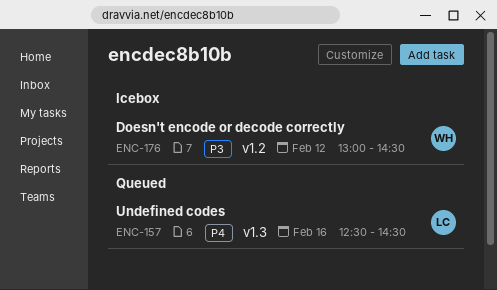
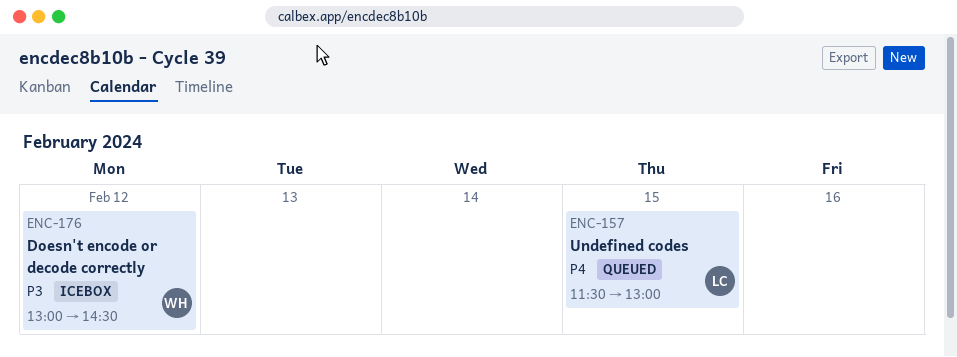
ENC-157, day: Feb 16 -> Feb 15
ENC-157, begins: 12:30 -> 11:30
ENC-157, ends: 14:30 -> 13:00

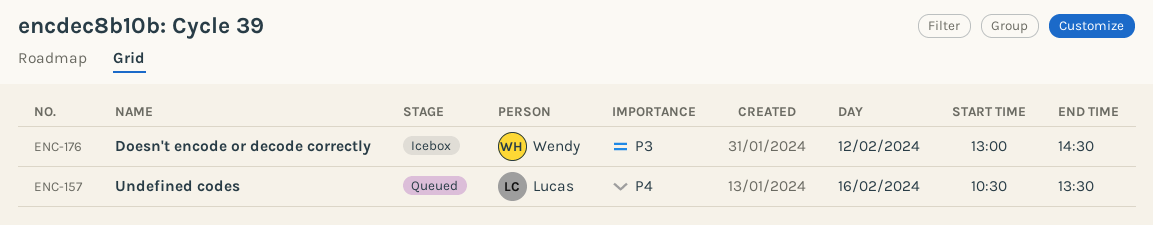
ENC-157, day: Feb 15 -> Feb 16
ENC-157, begins: 11:30 -> 10:30
ENC-157, ends: 13:00 -> 13:30

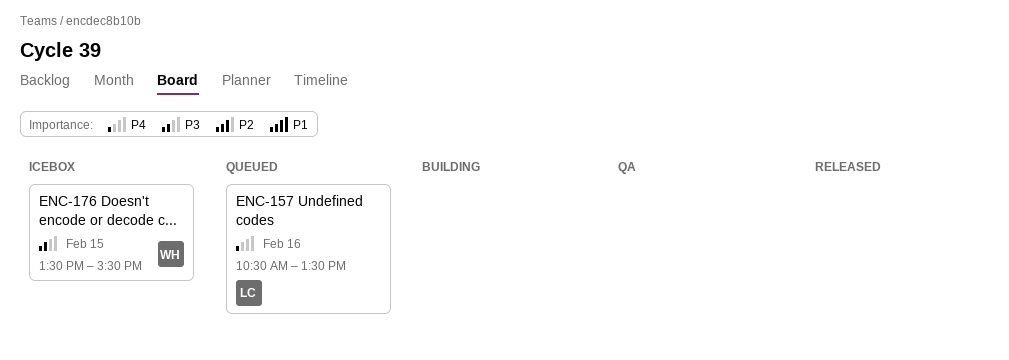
ENC-176, day: Feb 12 -> Feb 15
ENC-176, begins: 13:00 -> 13:30
ENC-176, ends: 14:30 -> 15:30

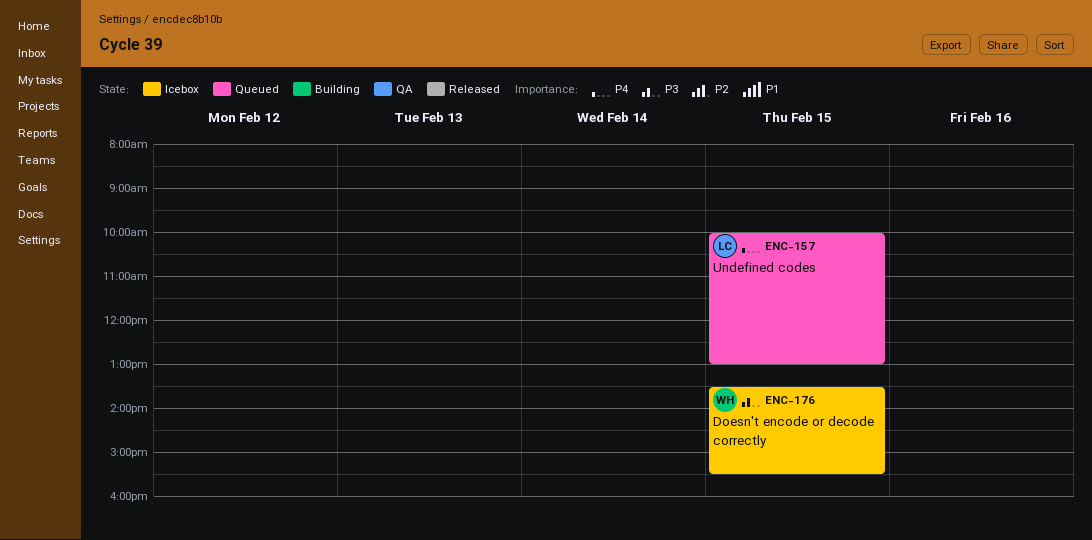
ENC-157, day: Feb 16 -> Feb 15
ENC-157, begins: 10:30 -> 10:00
ENC-157, ends: 13:30 -> 13:00

